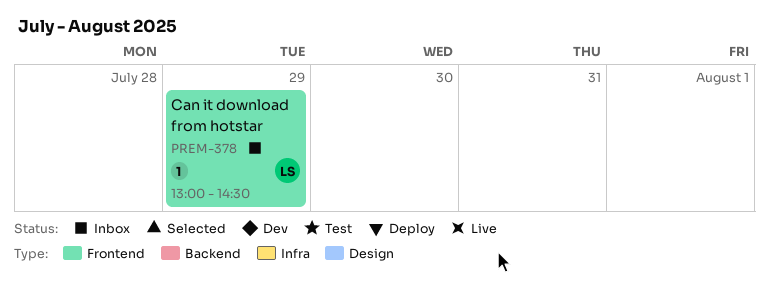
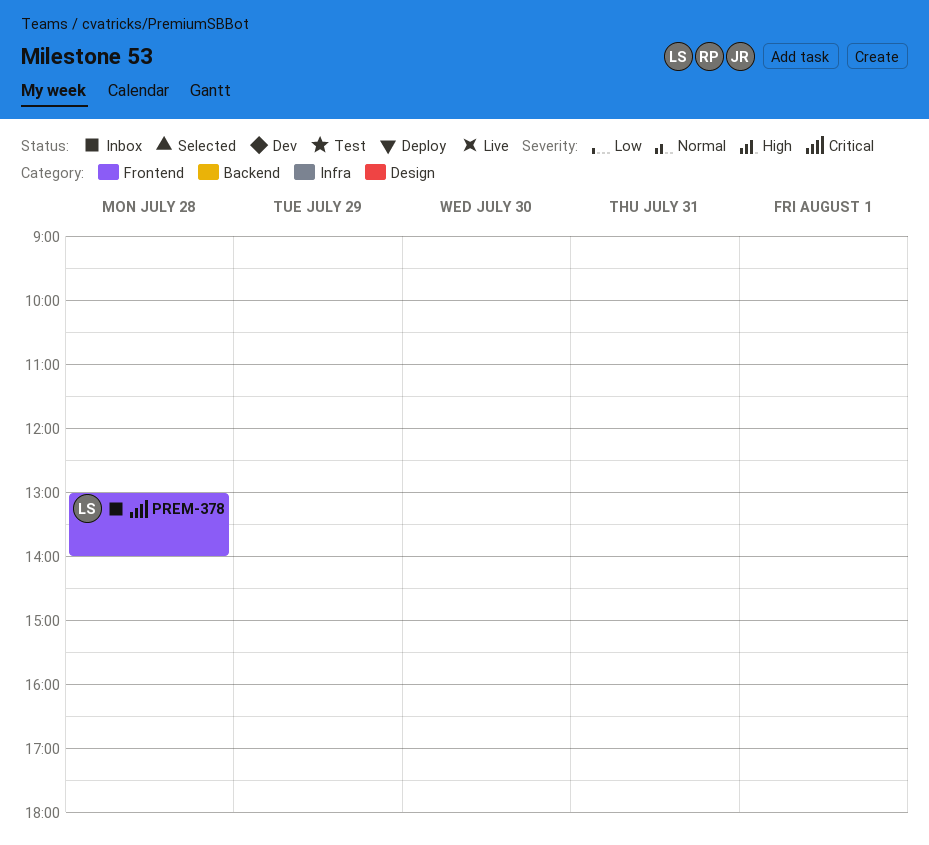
PREM-378, day: Jul 29 -> Jul 28
PREM-378, ends: 14:30 -> 14:00

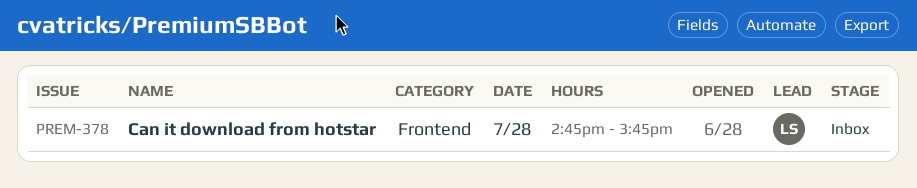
PREM-378, begins: 13:00 -> 14:45
PREM-378, ends: 14:00 -> 15:45

